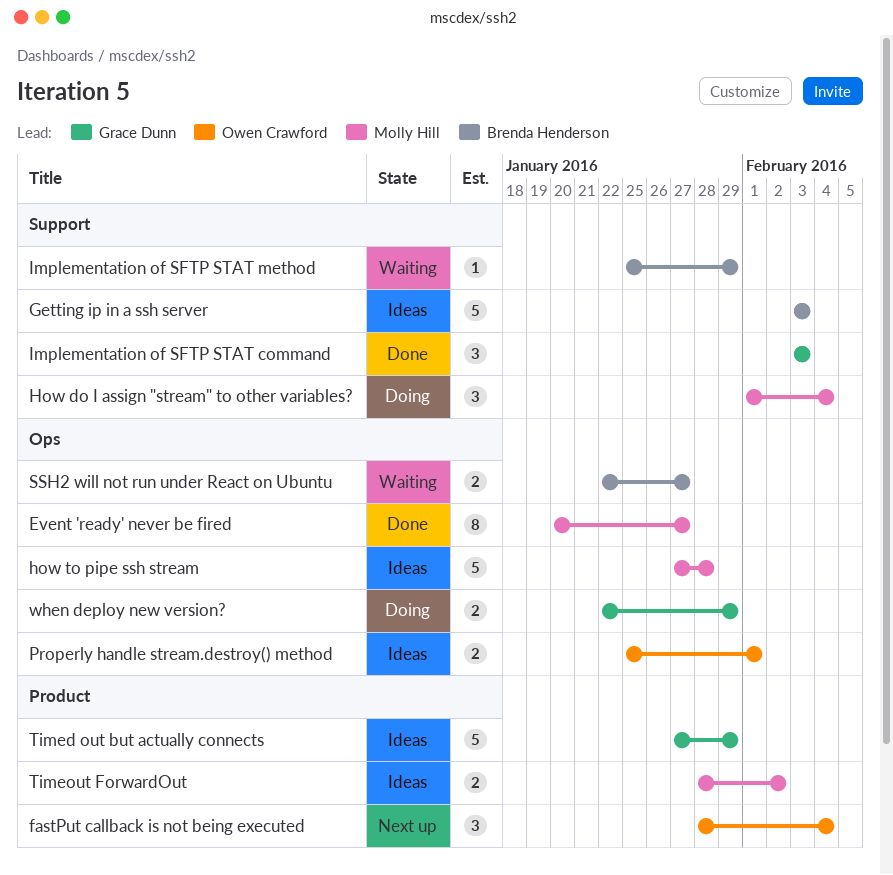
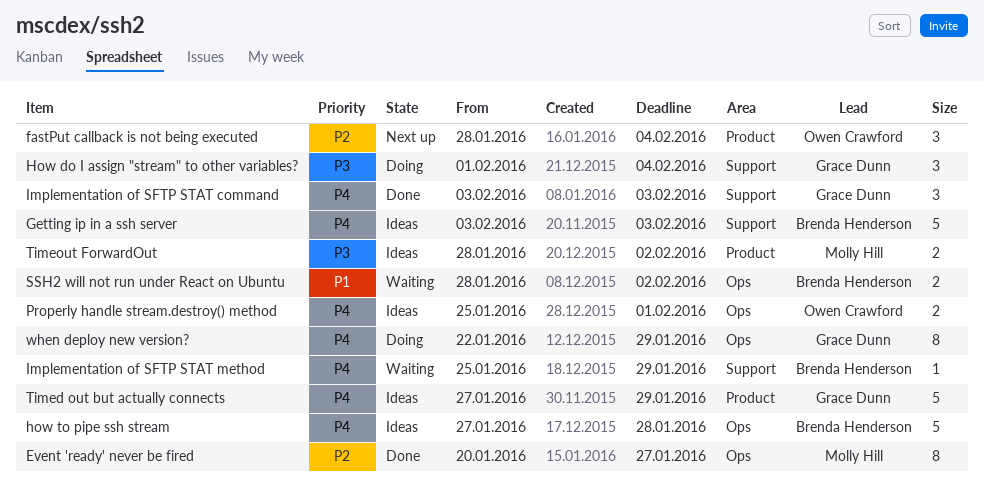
How do I assign "stream" to other variables?, owner: Molly Hill -> Grace Dunn
how to pipe ssh stream, owner: Molly Hill -> Brenda Henderson
SSH2 will not run under React on Ubuntu, start: Jan 22 -> Jan 28
SSH2 will not run under React on Ubuntu, due: Jan 27 -> Feb 2
when deploy new version?, estimate: 2 -> 8

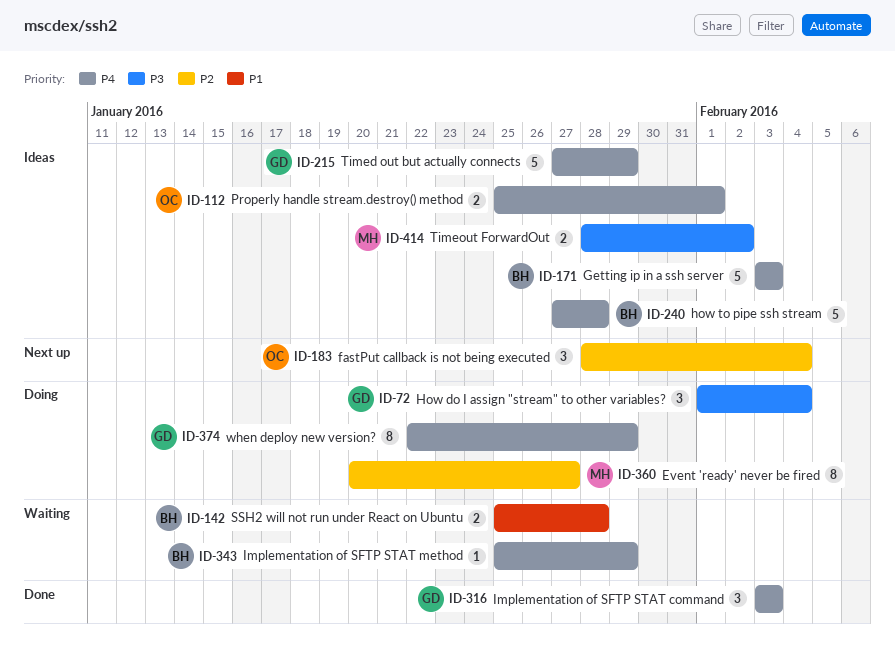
Event 'ready' never be fired, status: Done -> Doing
SSH2 will not run under React on Ubuntu, start: Jan 28 -> Jan 25
SSH2 will not run under React on Ubuntu, due: Feb 2 -> Jan 28

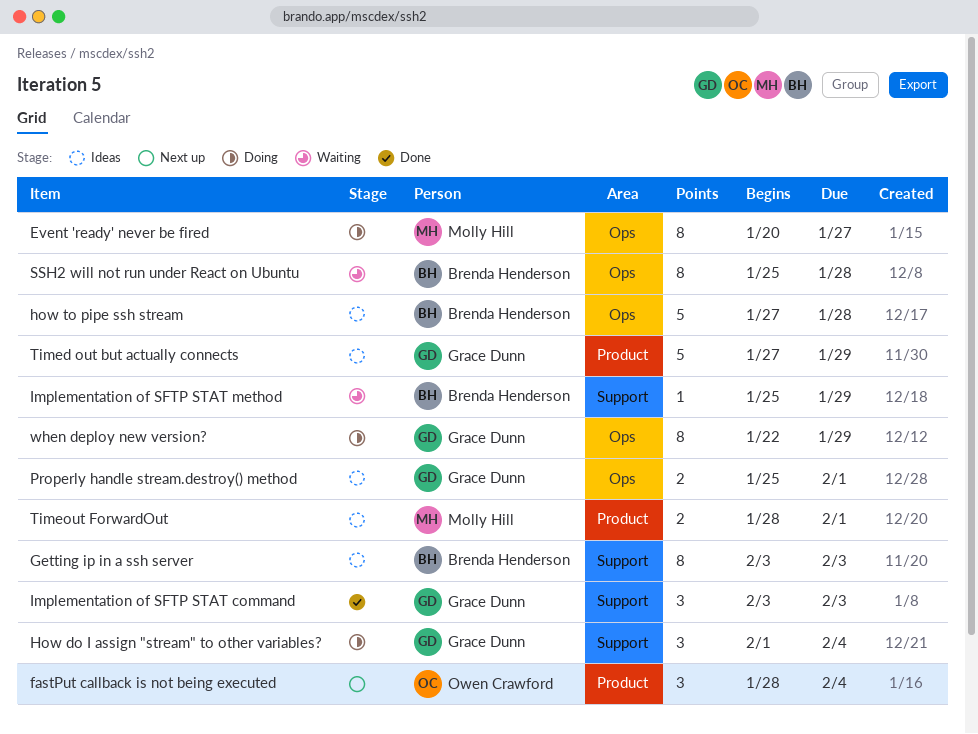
Getting ip in a ssh server, estimate: 5 -> 8
Properly handle stream.destroy() method, owner: Owen Crawford -> Grace Dunn
SSH2 will not run under React on Ubuntu, estimate: 2 -> 8
Timeout ForwardOut, due: Feb 2 -> Feb 1

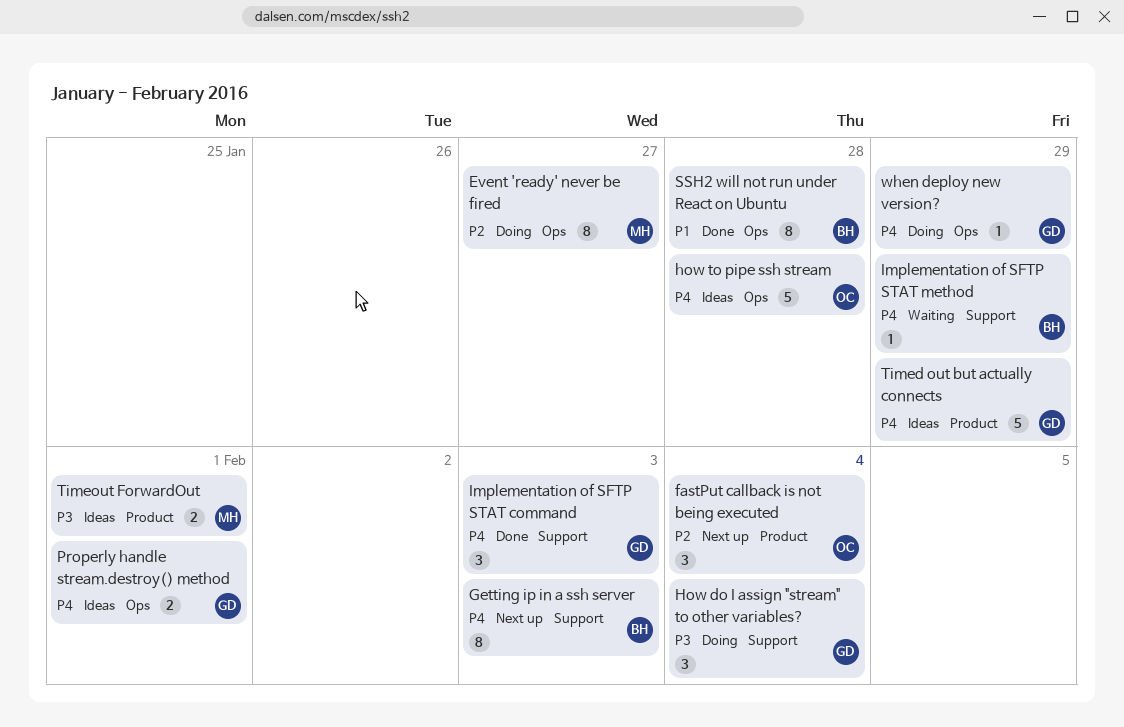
Getting ip in a ssh server, status: Ideas -> Next up
how to pipe ssh stream, owner: Brenda Henderson -> Owen Crawford
SSH2 will not run under React on Ubuntu, status: Waiting -> Done
when deploy new version?, estimate: 8 -> 1

